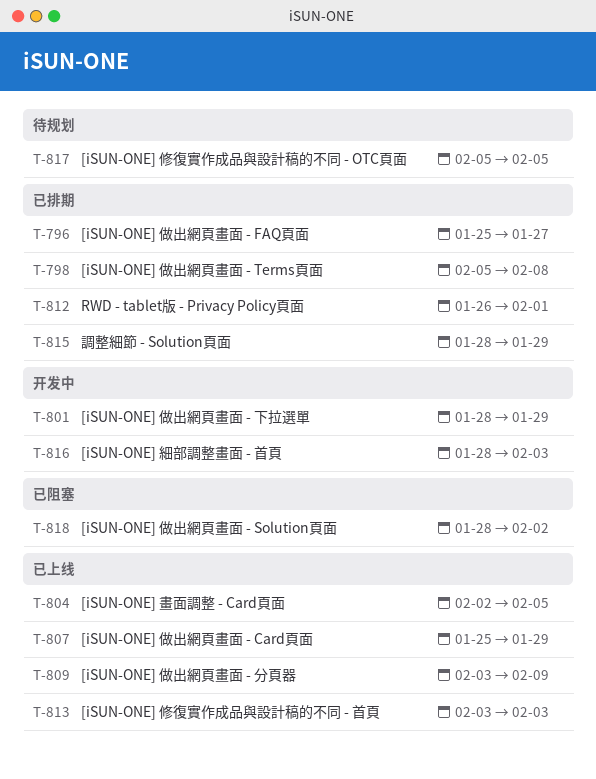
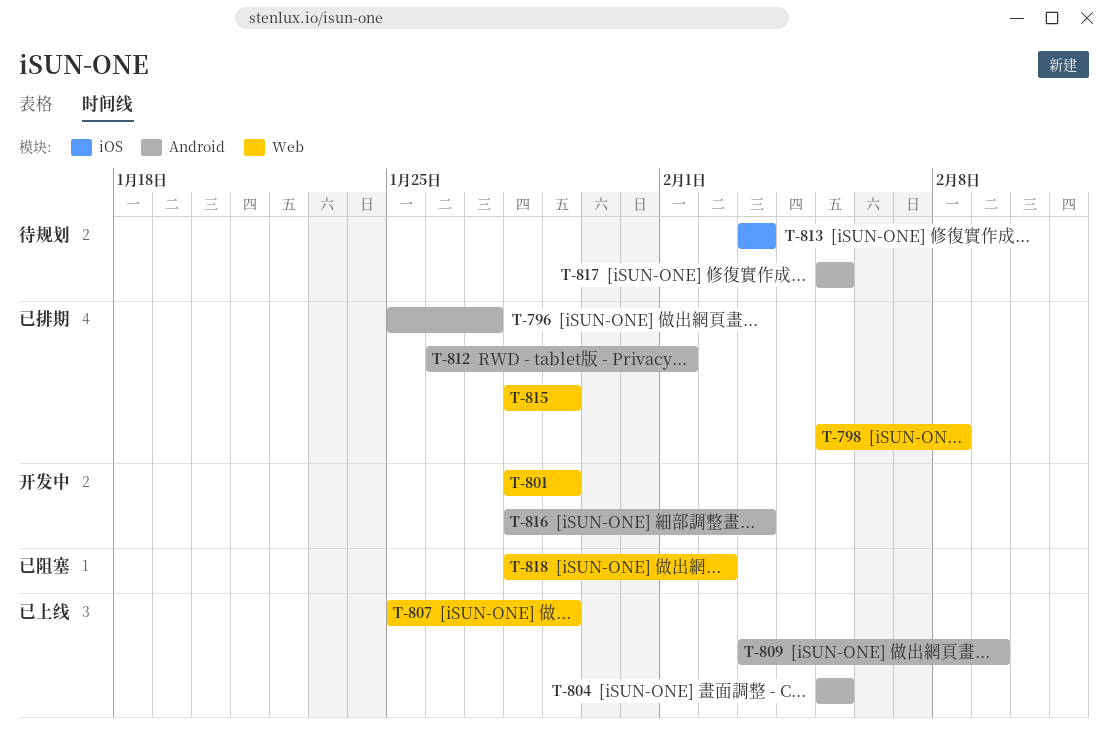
T-804, start: Feb 2 -> Feb 5
T-813, status: 已上线 -> 待规划

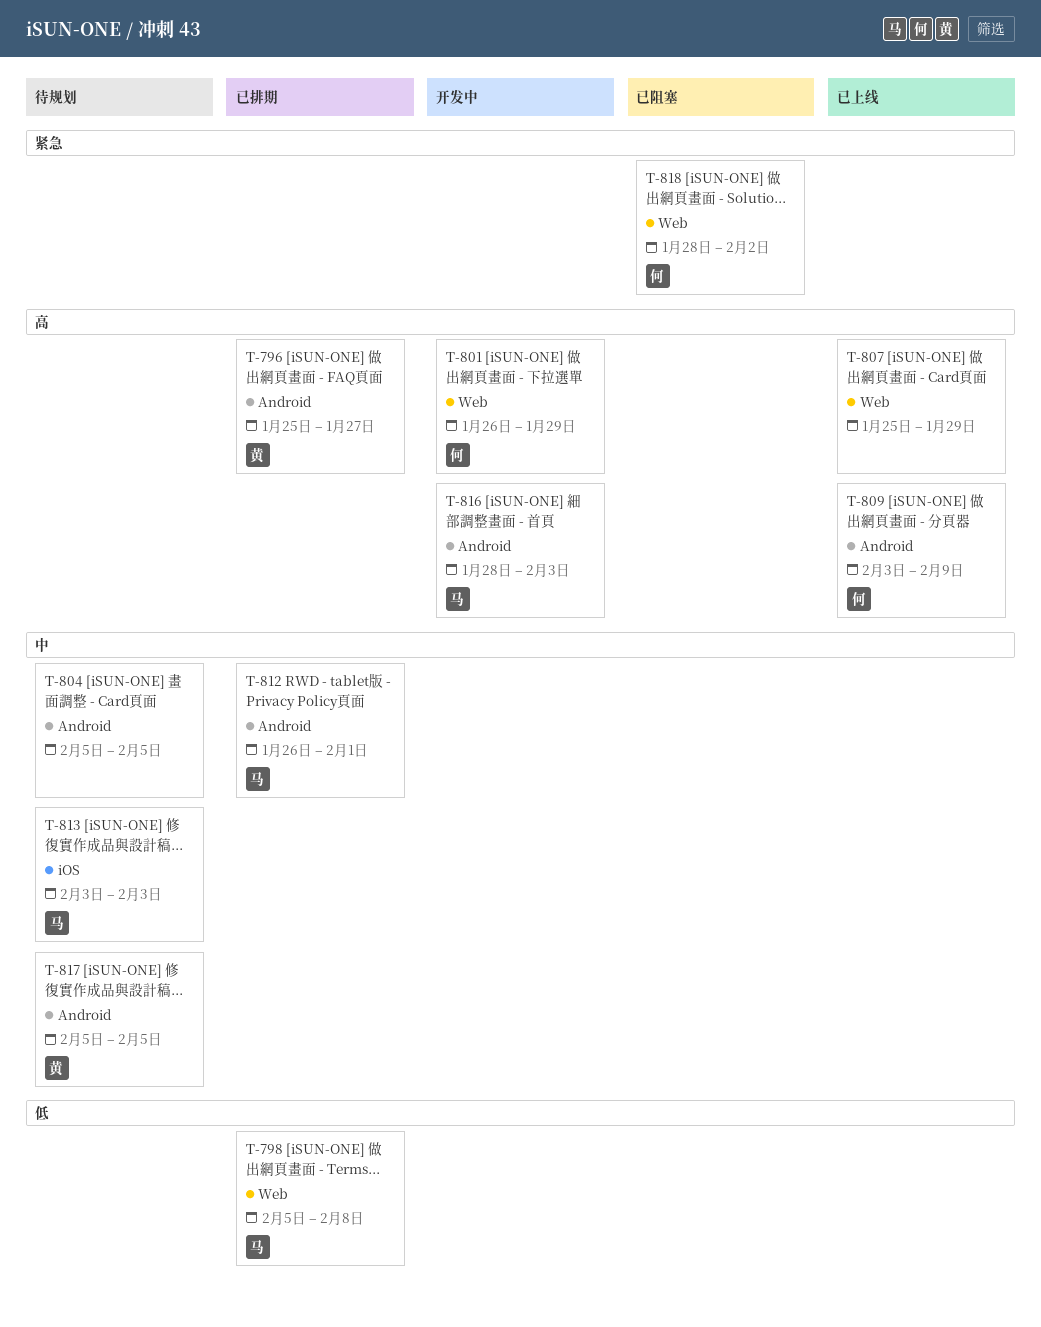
T-801, start: Jan 28 -> Jan 26
T-804, status: 已上线 -> 待规划
T-815: present -> none

